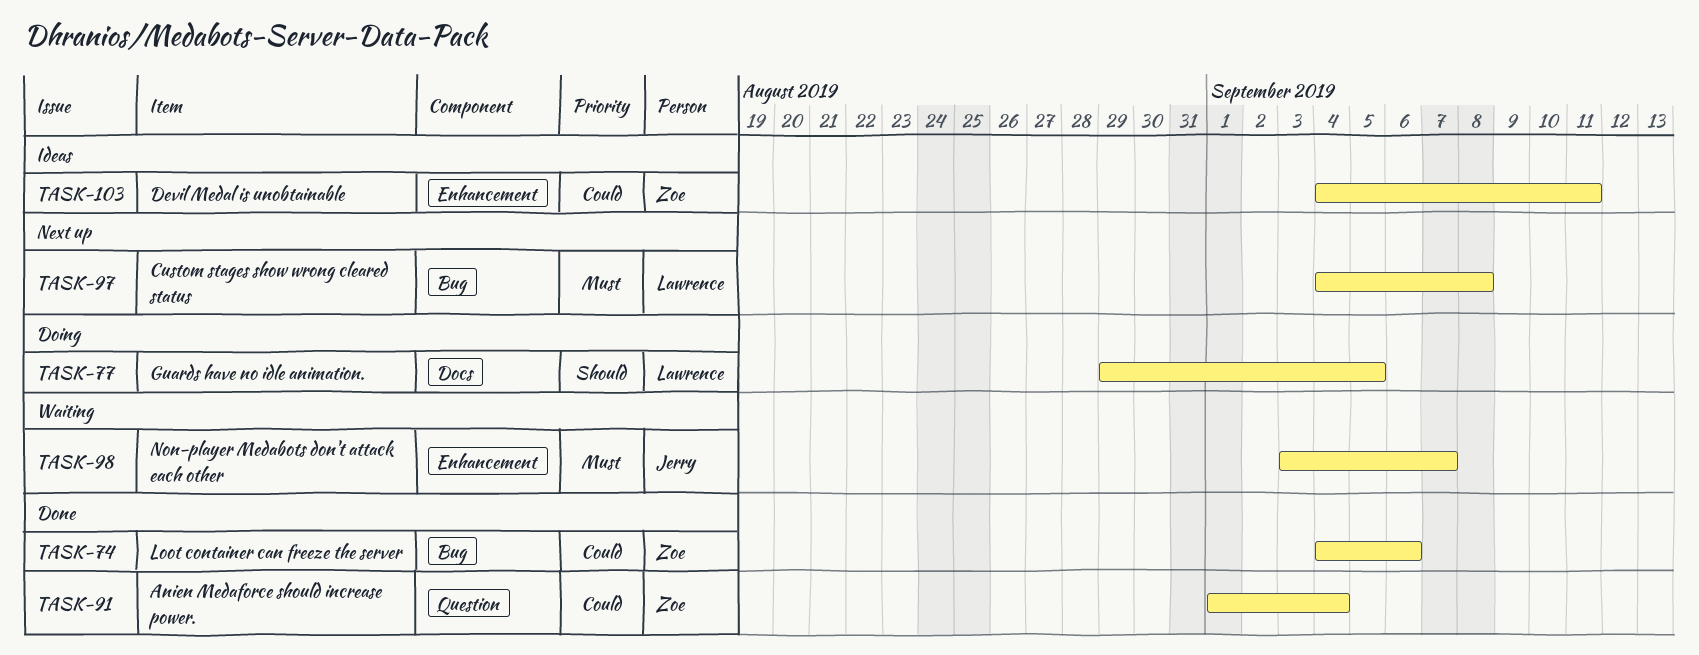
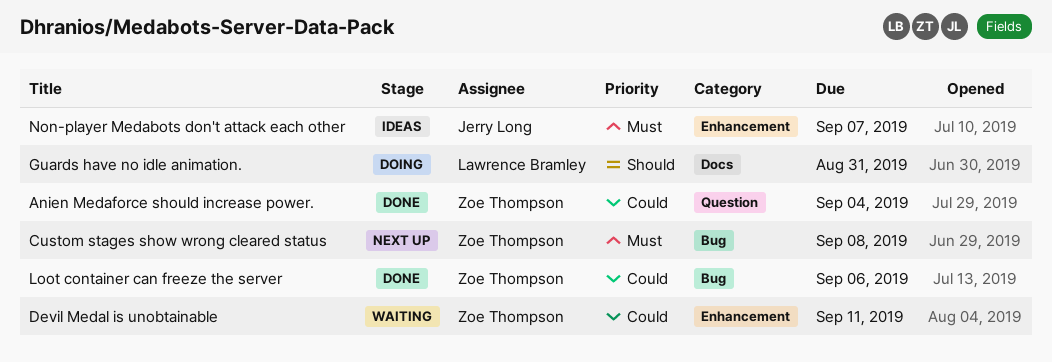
Custom stages show wrong cleared status, owner: Lawrence Bramley -> Zoe Thompson
Devil Medal is unobtainable, status: Ideas -> Waiting
Guards have no idle animation., due: Sep 5 -> Aug 31
Non-player Medabots don't attack each other, status: Waiting -> Ideas

